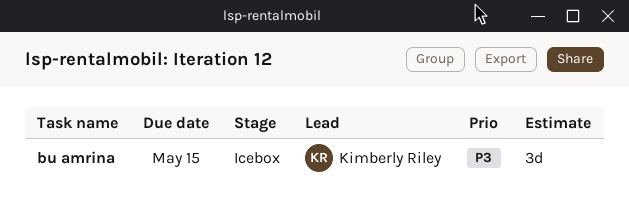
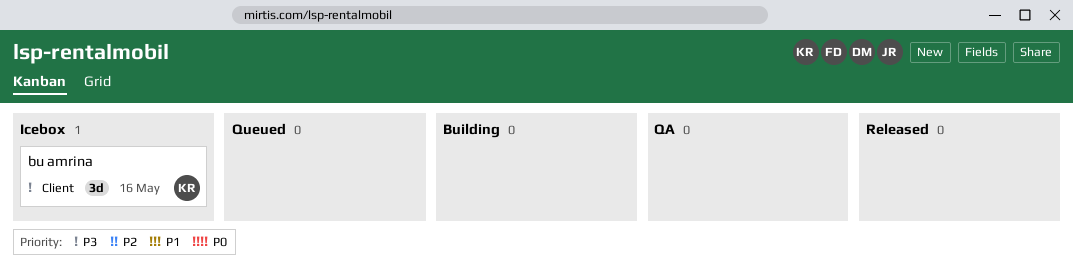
bu amrina, due: May 15 -> May 16

